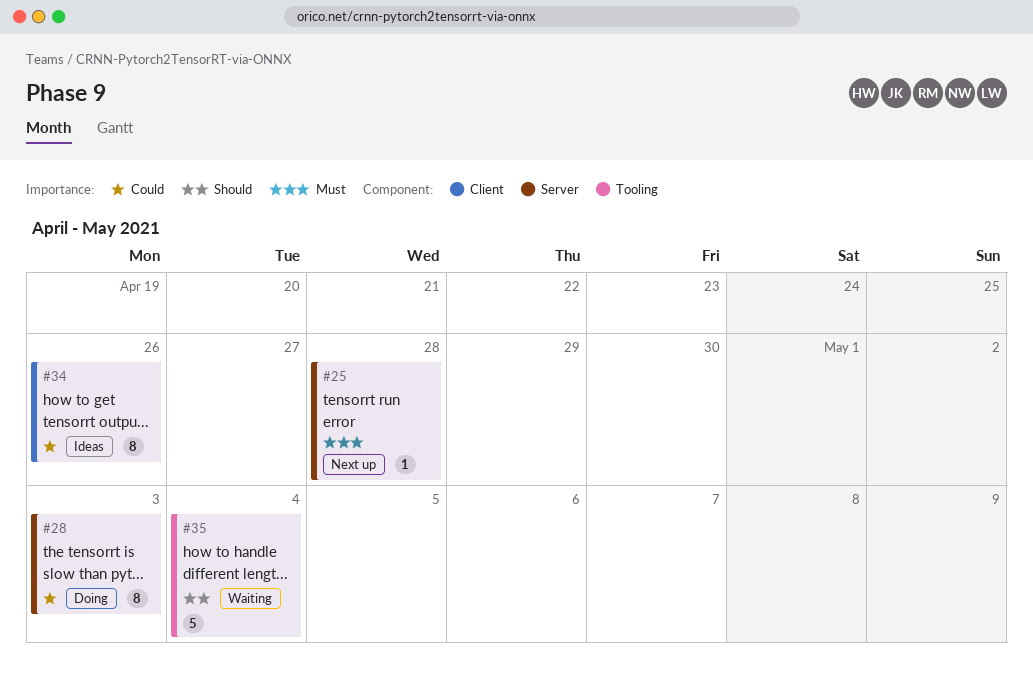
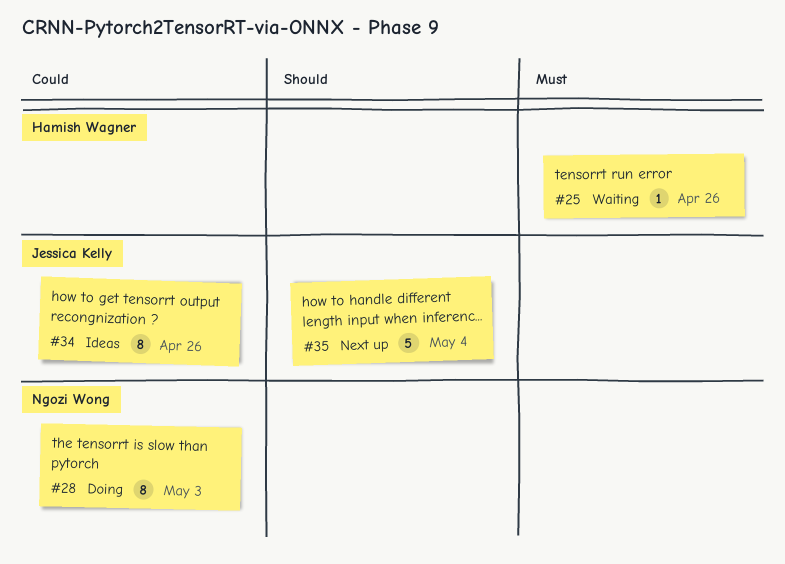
#25, status: Next up -> Waiting
#25, due: Apr 28 -> Apr 26
#35, status: Waiting -> Next up

